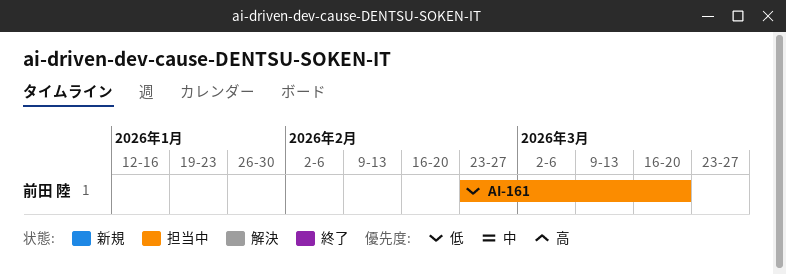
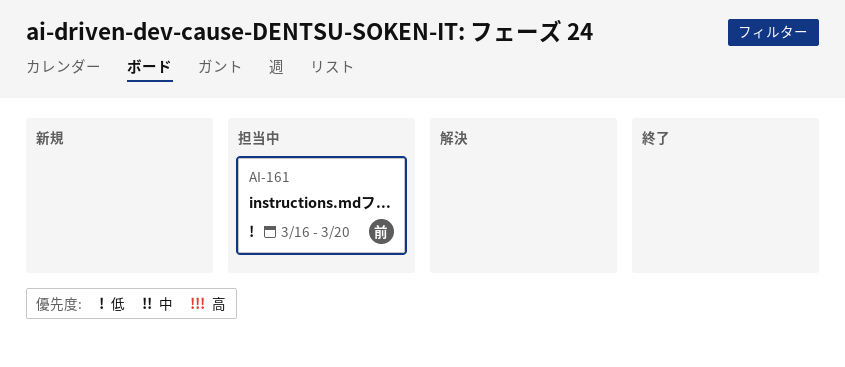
AI-161, start: Feb 23 -> Mar 16

